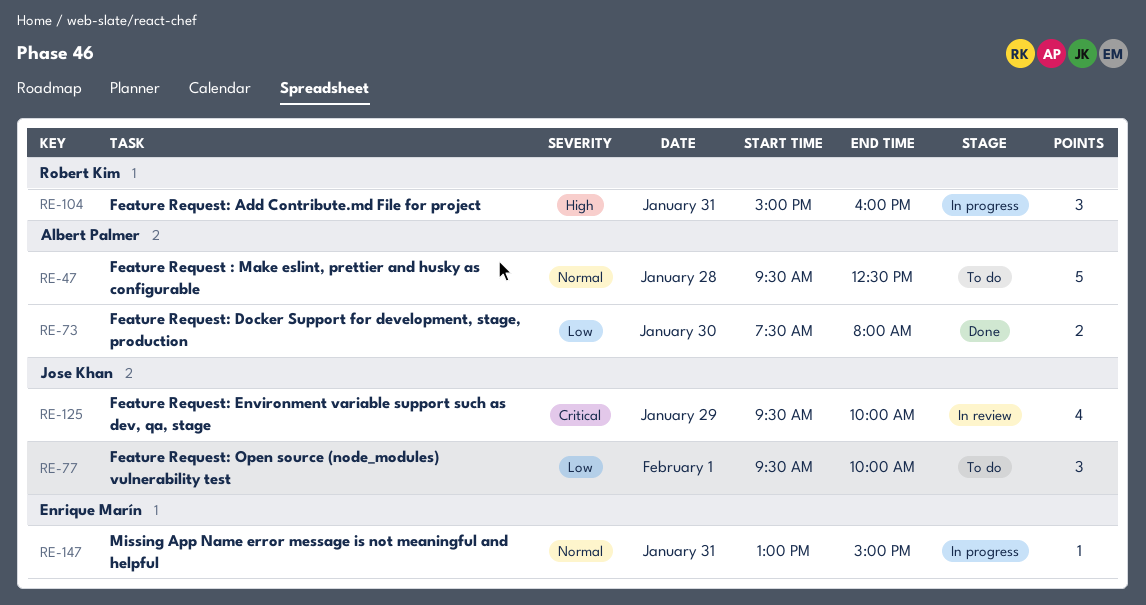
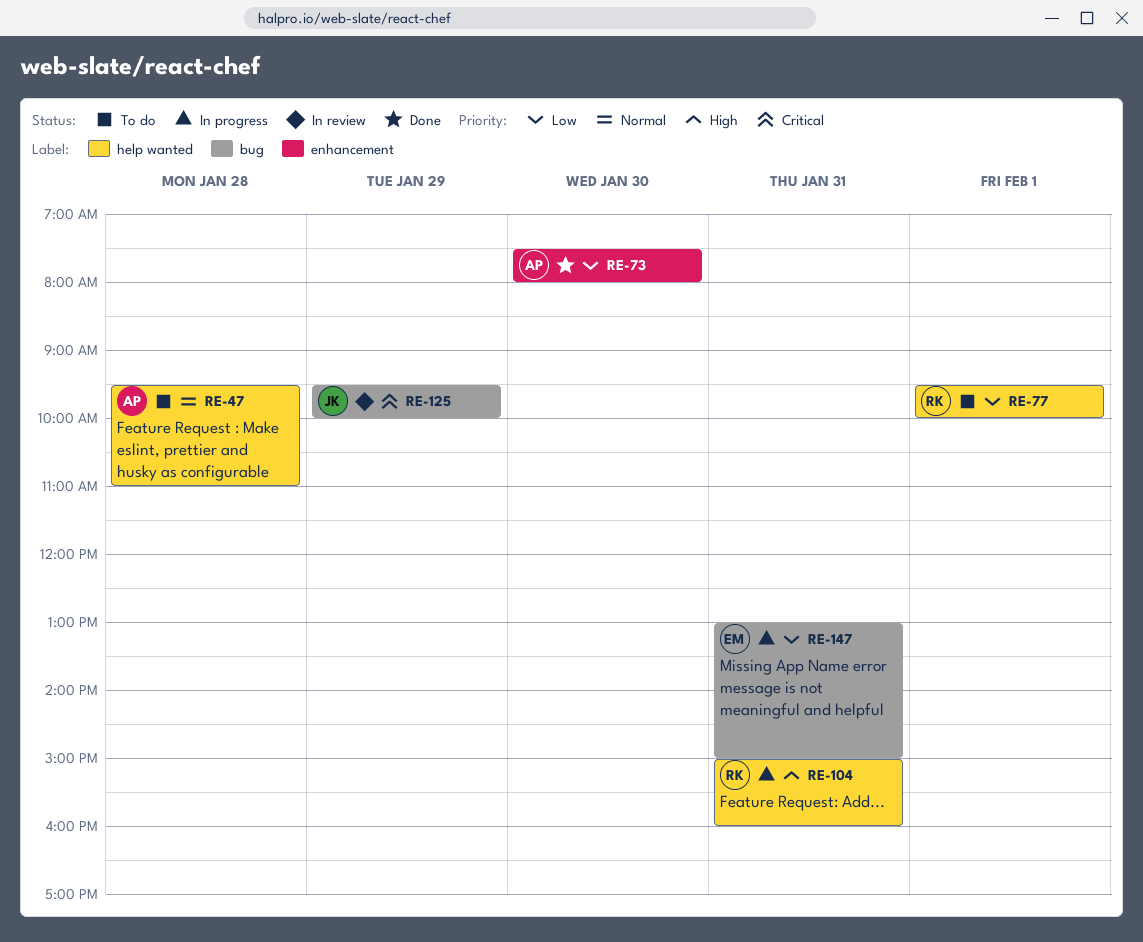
RE-47, ends: 12:30 -> 11:00
RE-77, owner: Jose Khan -> Robert Kim
RE-147, priority: Normal -> Low

